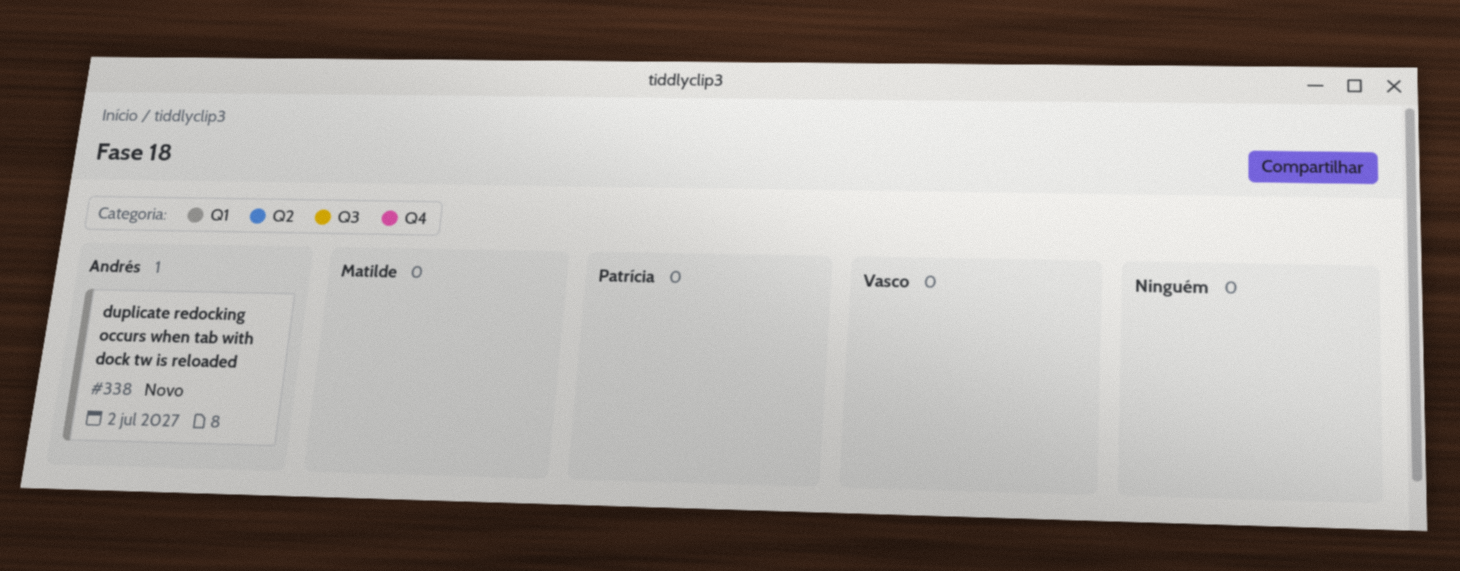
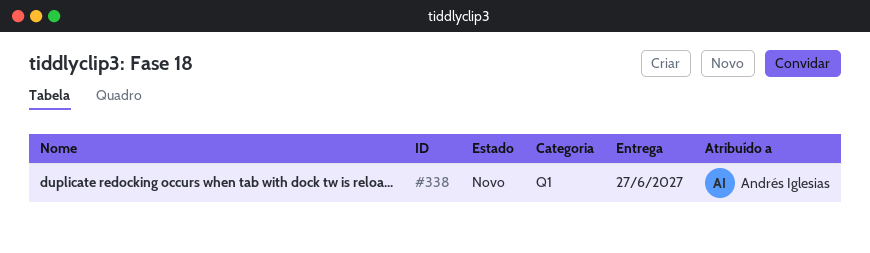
#338, due: Jul 2 -> Jun 27

